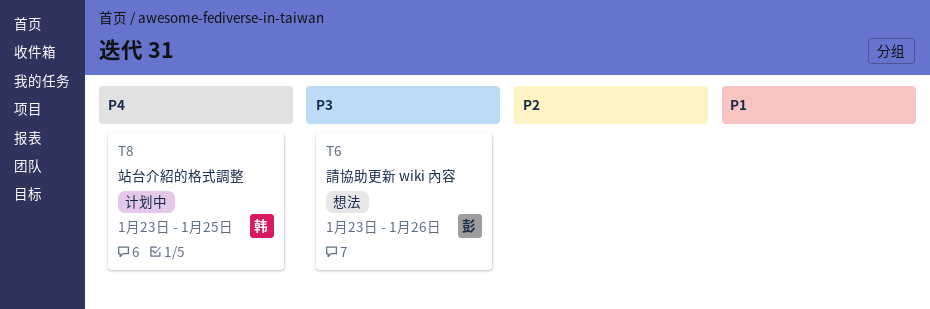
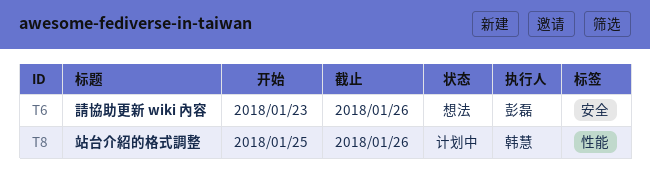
T8, start: Jan 23 -> Jan 25
T8, due: Jan 25 -> Jan 26

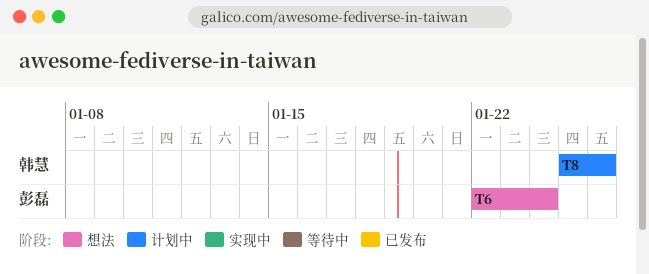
T6, start: Jan 23 -> Jan 22
T6, due: Jan 26 -> Jan 24

